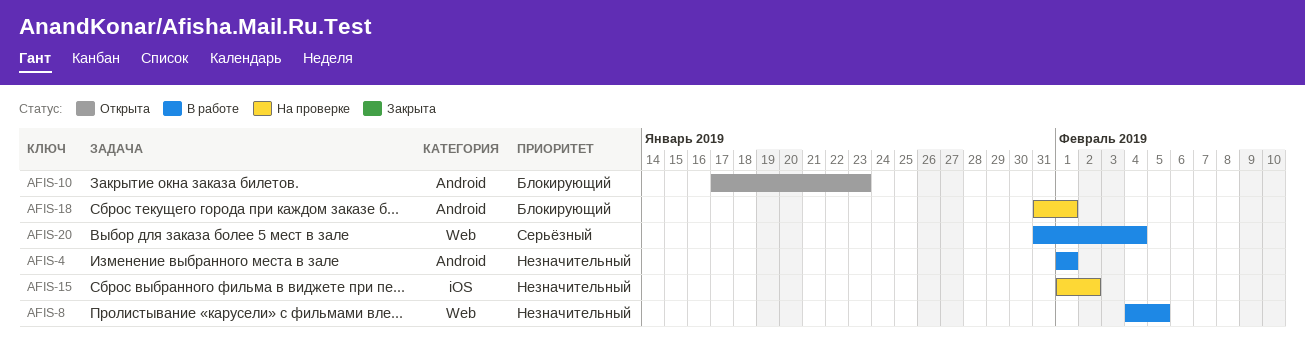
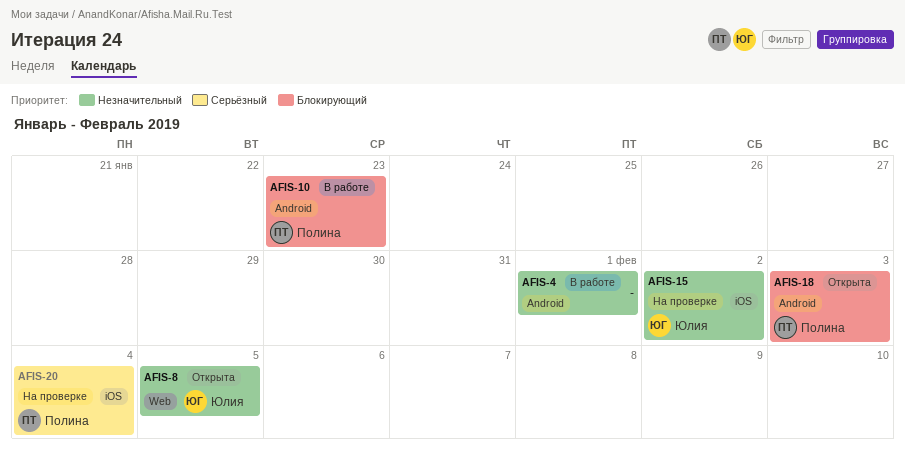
AFIS-8, status: В работе -> Открыта
AFIS-10, status: Открыта -> В работе
AFIS-18, status: На проверке -> Открыта
AFIS-18, due: Feb 1 -> Feb 3
AFIS-20, status: В работе -> На проверке
AFIS-20, label: Web -> iOS

